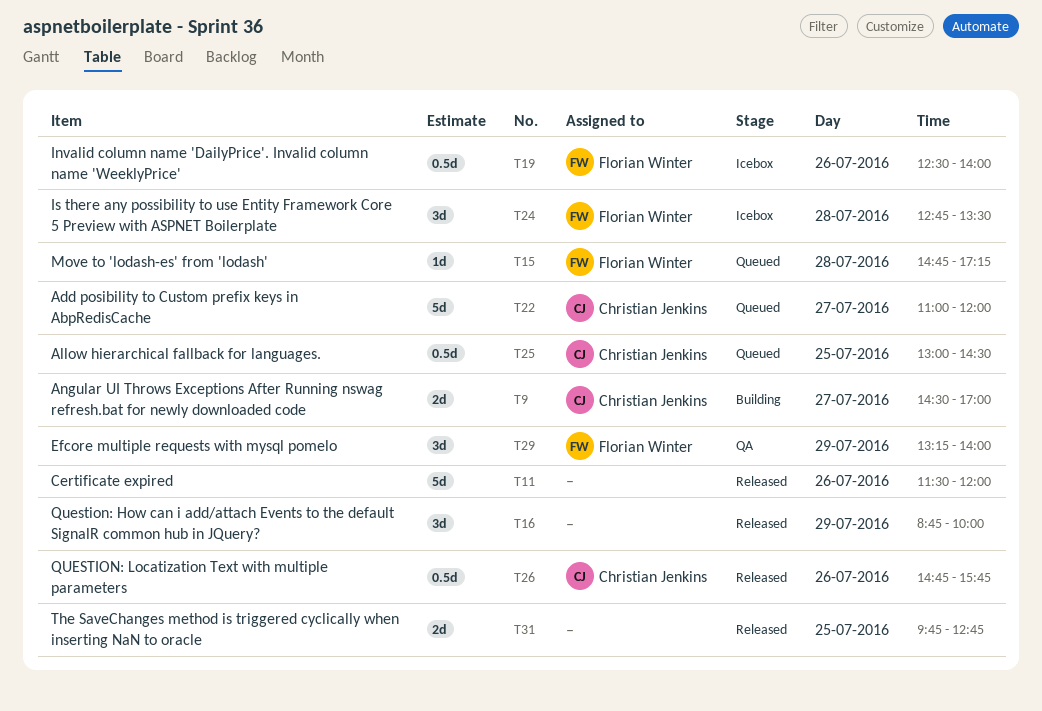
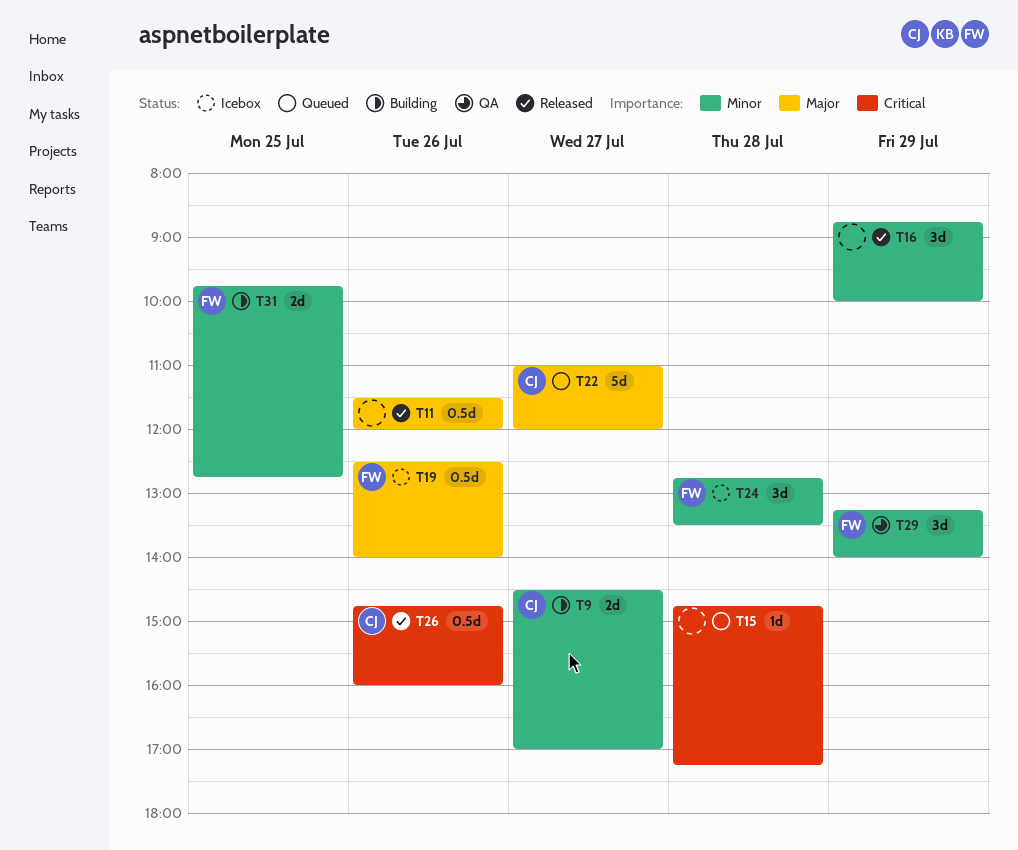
T11, estimate: 5d -> 0.5d
T15, owner: Florian Winter -> none
T25: present -> none
T26, ends: 15:45 -> 16:00
T31, status: Released -> Building
T31, owner: none -> Florian Winter

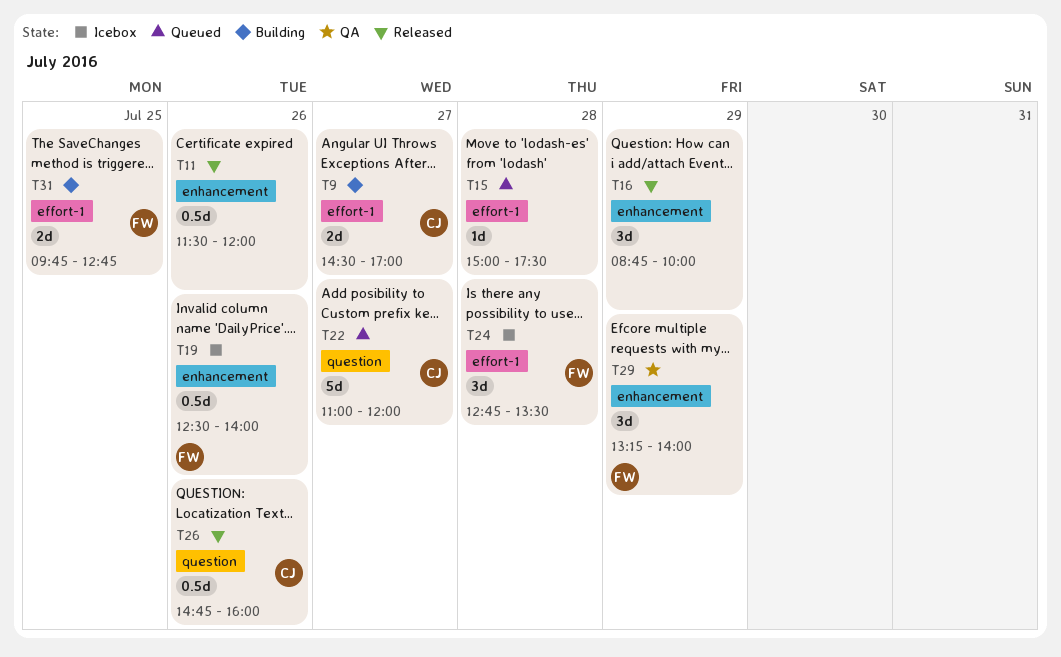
T15, begins: 14:45 -> 15:00
T15, ends: 17:15 -> 17:30

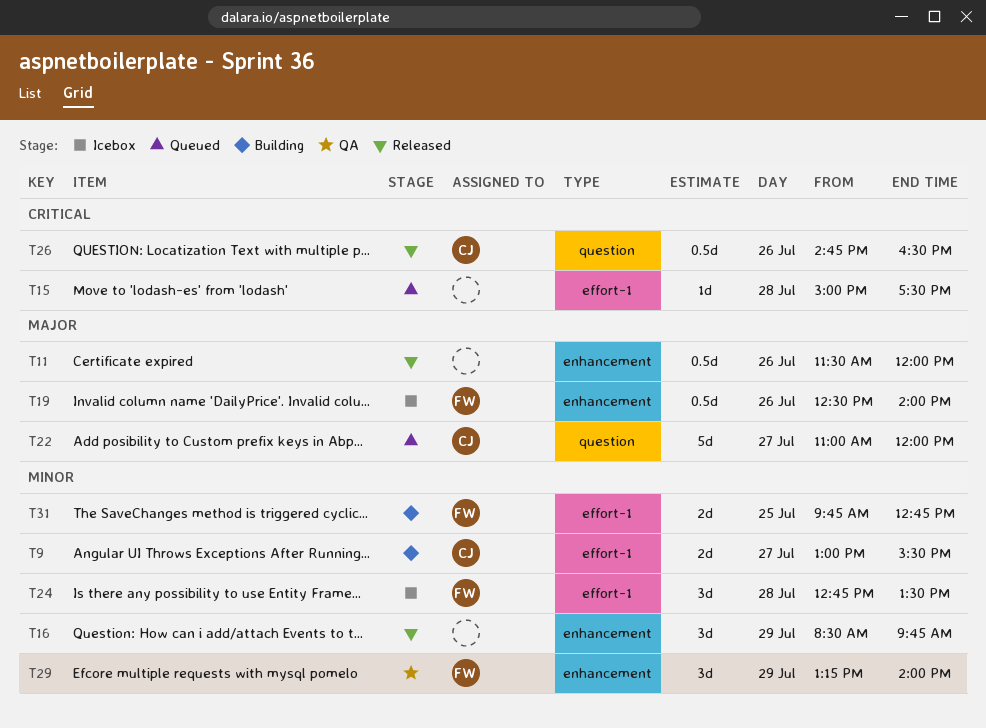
T9, begins: 14:30 -> 13:00
T9, ends: 17:00 -> 15:30
T16, begins: 08:45 -> 08:30
T16, ends: 10:00 -> 09:45
T26, ends: 16:00 -> 16:30

